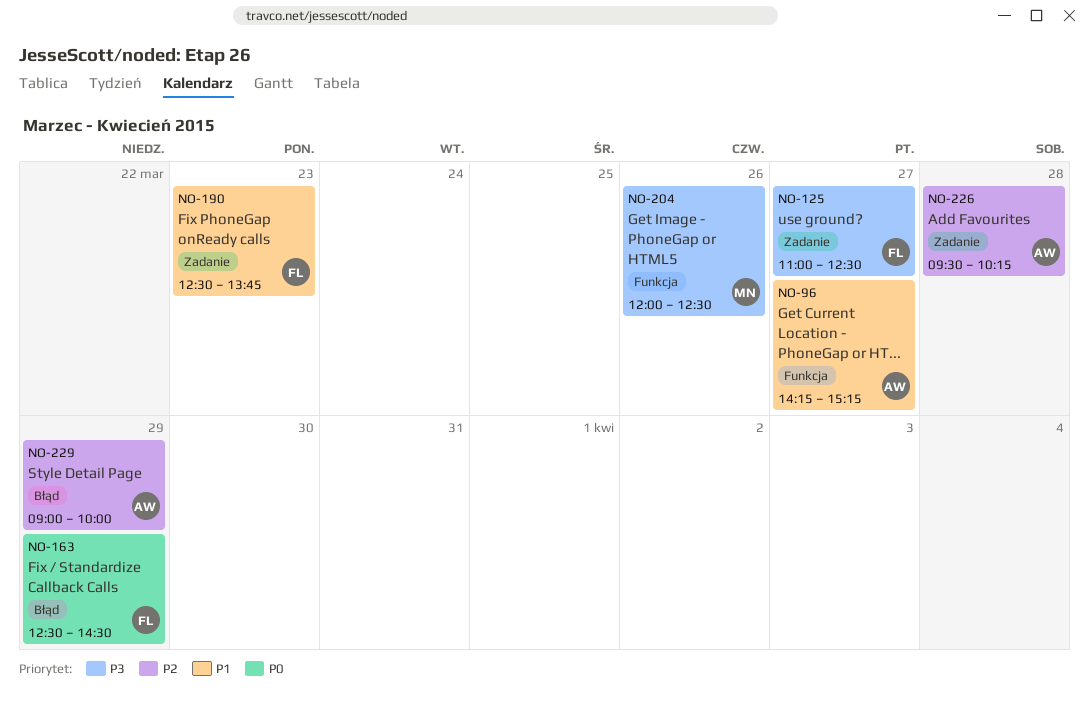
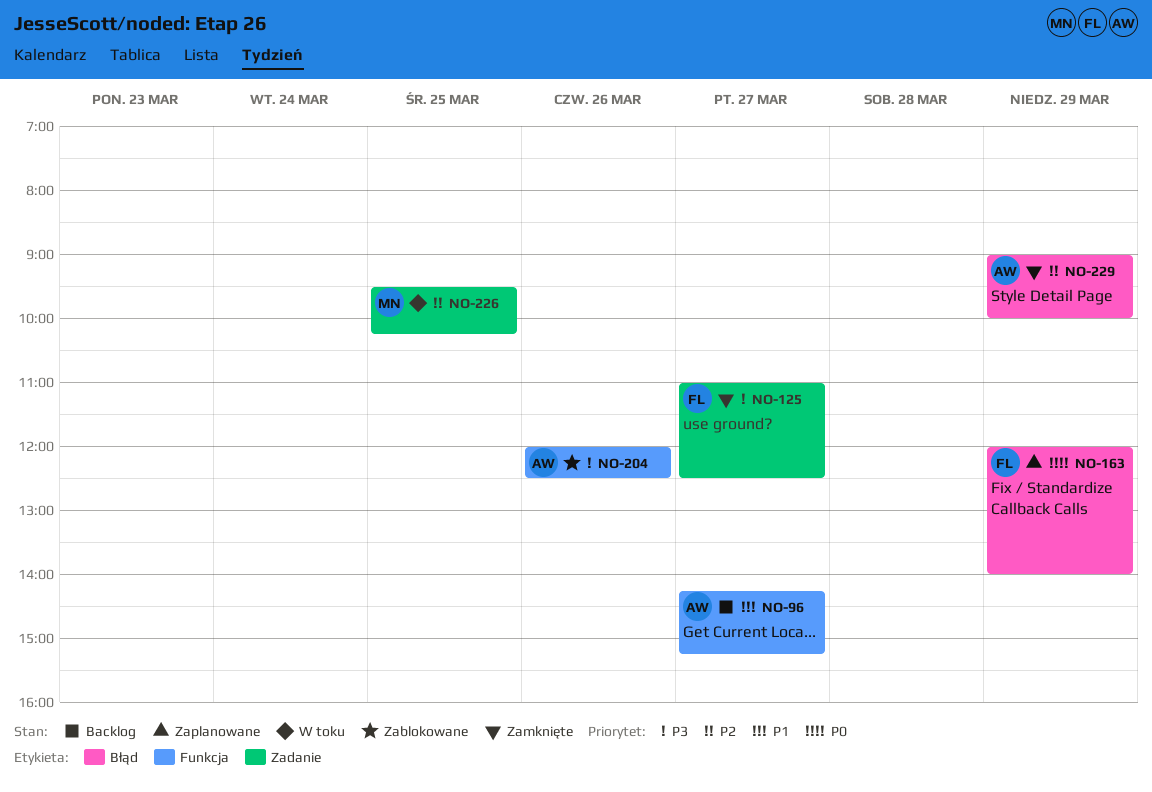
NO-163, begins: 12:30 -> 12:00
NO-163, ends: 14:30 -> 14:00
NO-190: present -> none
NO-204, owner: MN -> AW
NO-226, owner: AW -> MN
NO-226, day: Mar 28 -> Mar 25

